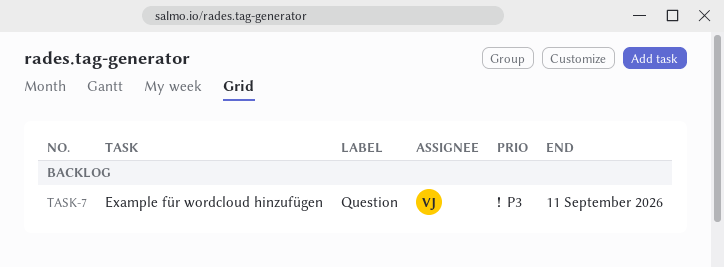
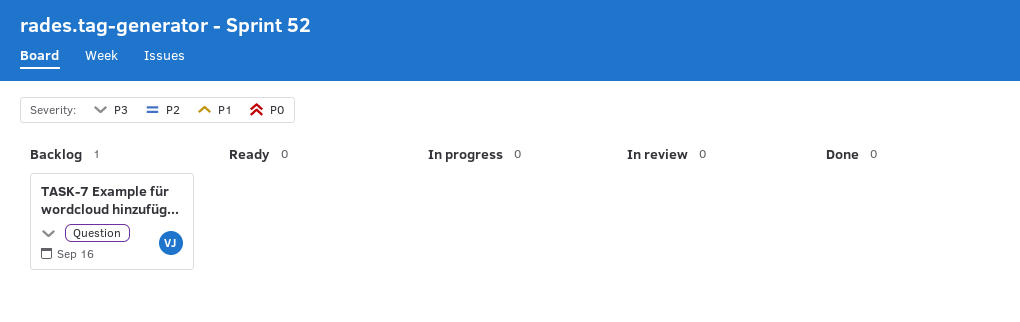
TASK-7, due: Sep 11 -> Sep 16

